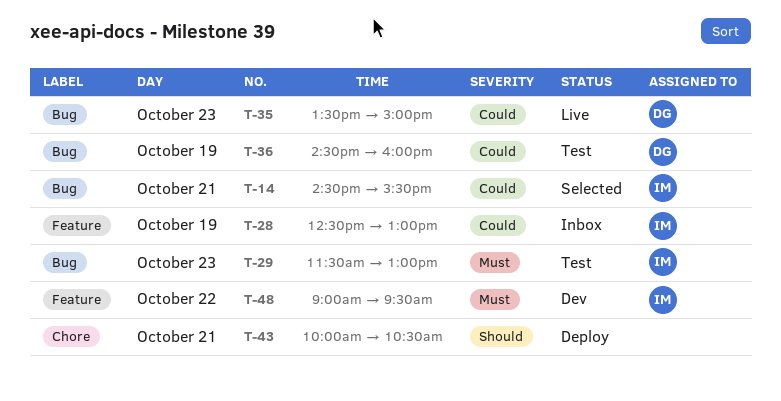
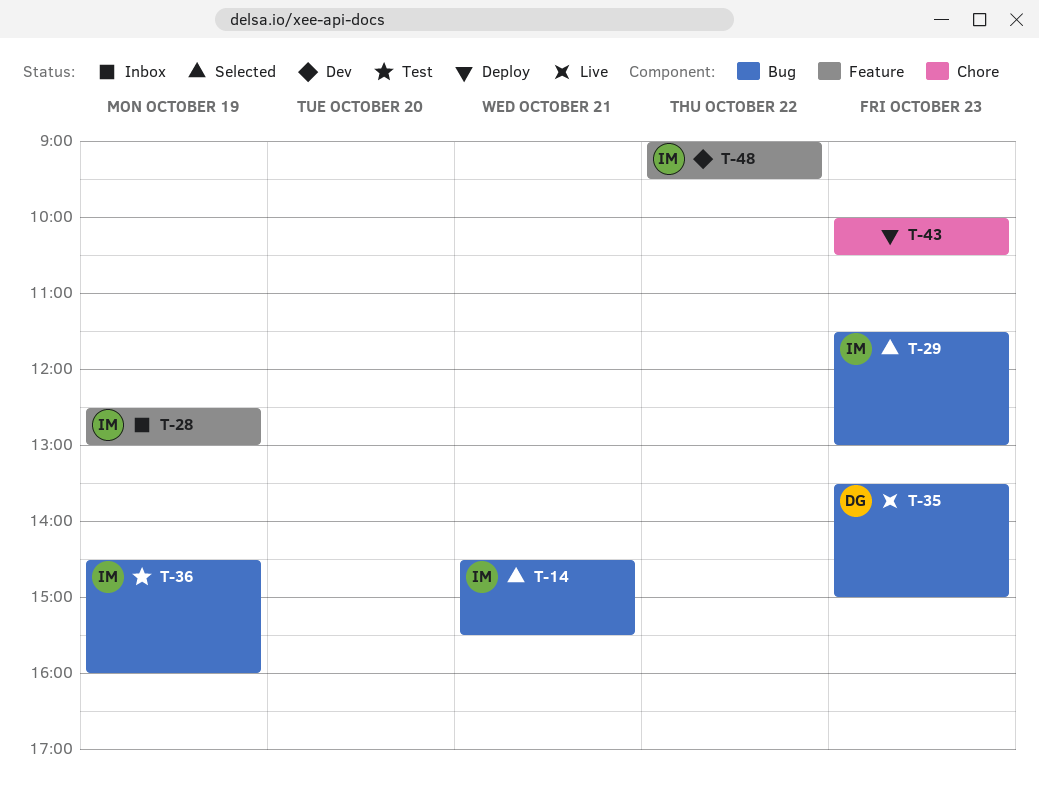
T-29, status: Test -> Selected
T-36, owner: DG -> IM
T-43, day: Oct 21 -> Oct 23

